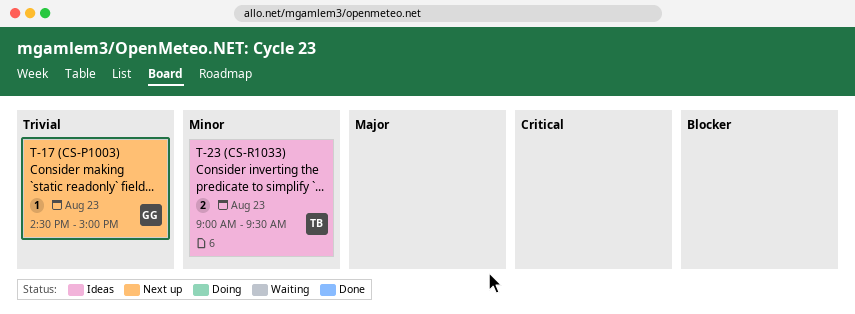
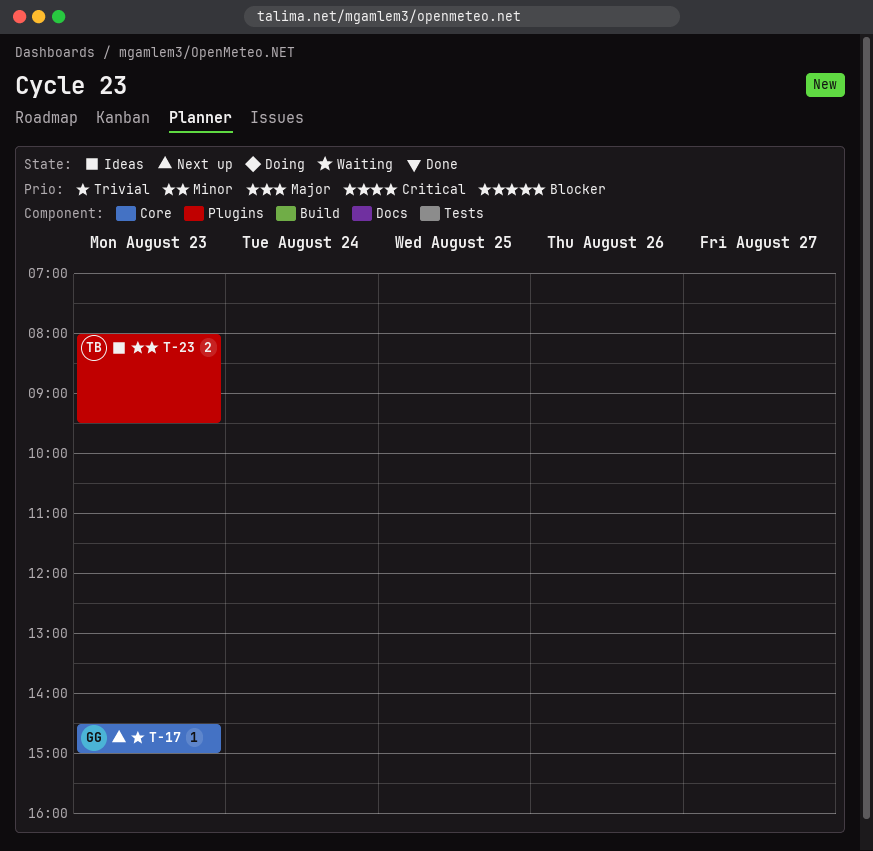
T-23, begins: 09:00 -> 08:00

